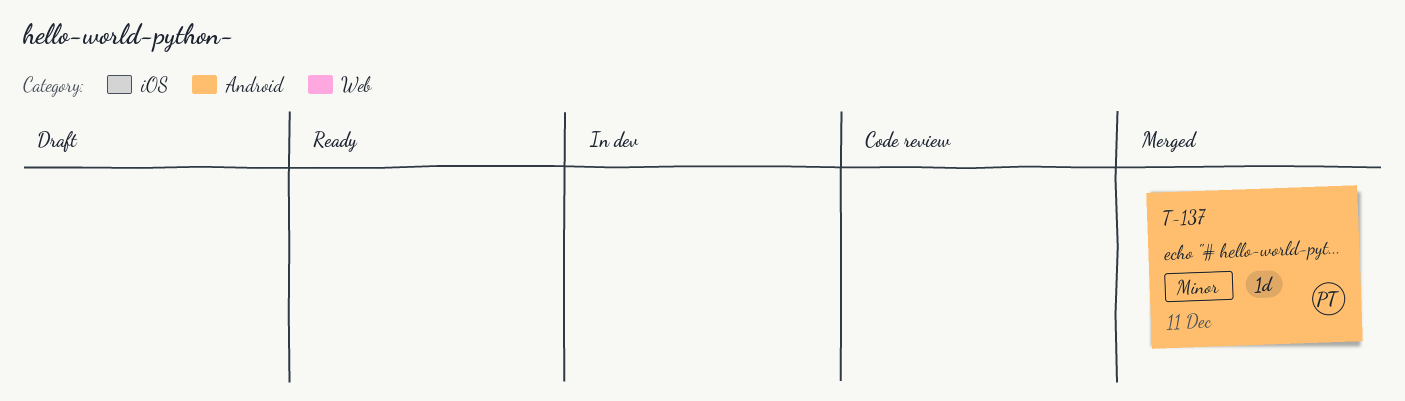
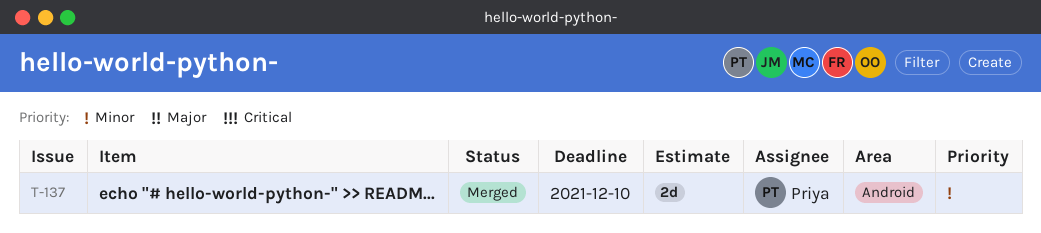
T-137, estimate: 1d -> 2d
T-137, due: Dec 11 -> Dec 10

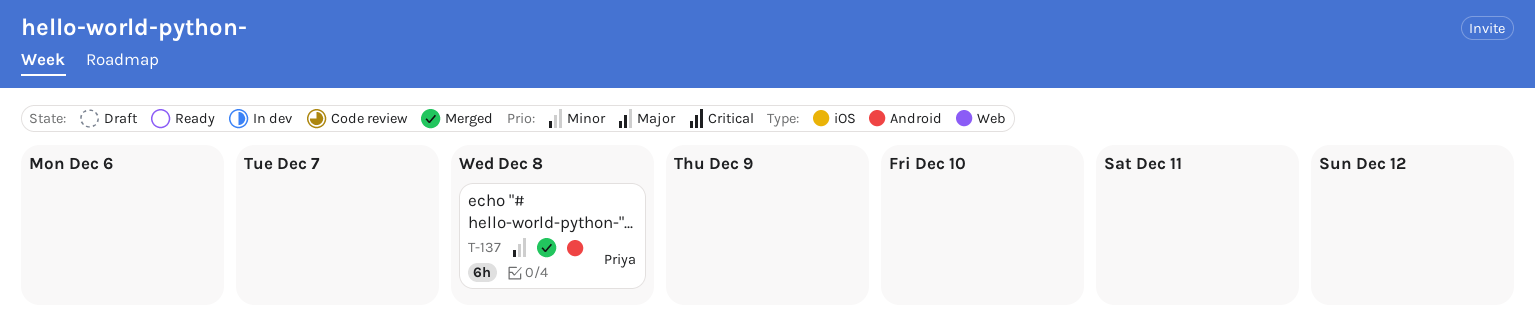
T-137, estimate: 2d -> 6h
T-137, due: Dec 10 -> Dec 8

